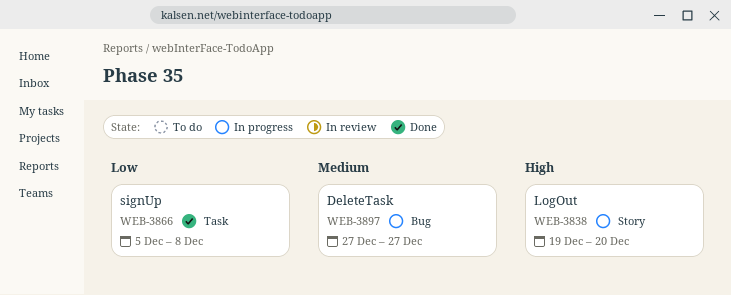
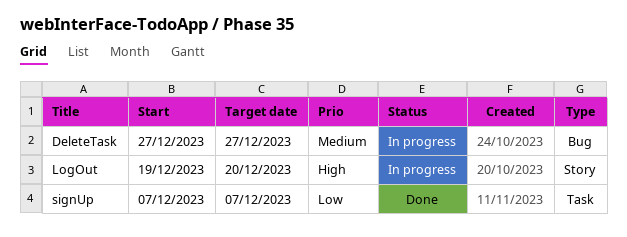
signUp, start: Dec 5 -> Dec 7
signUp, due: Dec 8 -> Dec 7

